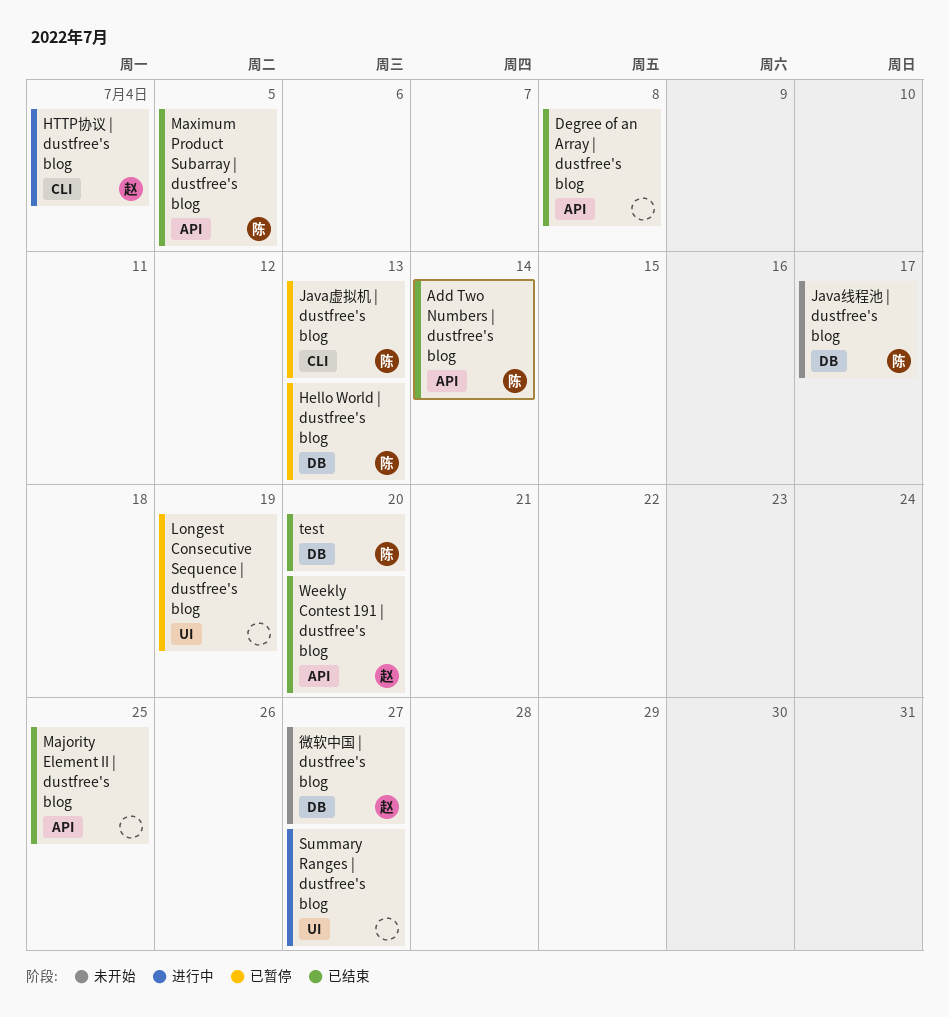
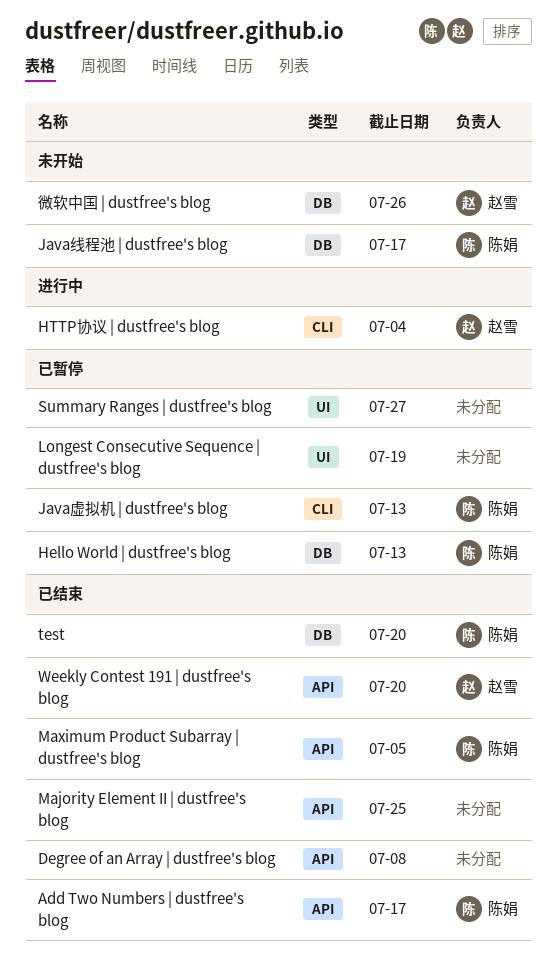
Add Two Numbers | dustfree's blog, due: Jul 14 -> Jul 17
Summary Ranges | dustfree's blog, status: 进行中 -> 已暂停
微软中国 | dustfree's blog, due: Jul 27 -> Jul 26

